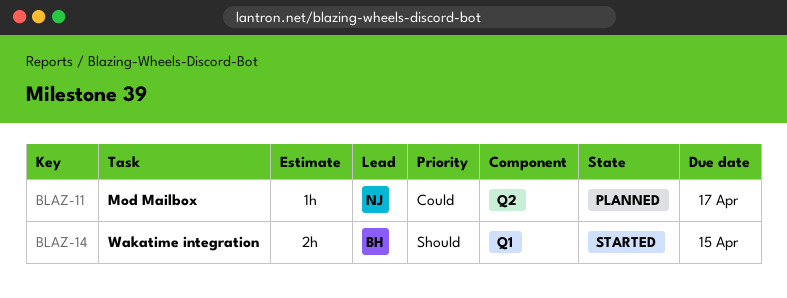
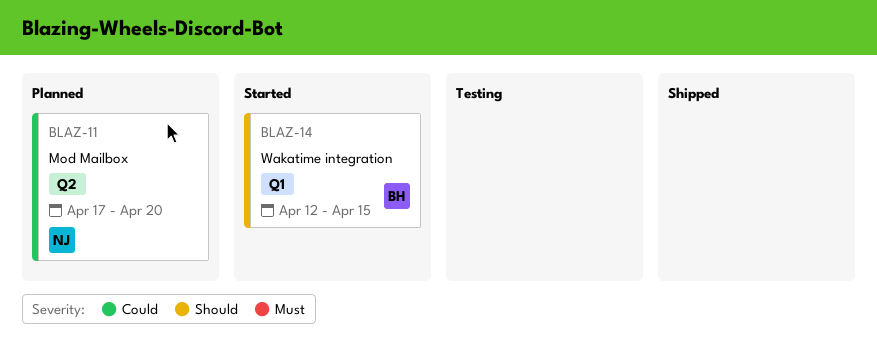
BLAZ-11, due: Apr 17 -> Apr 20

